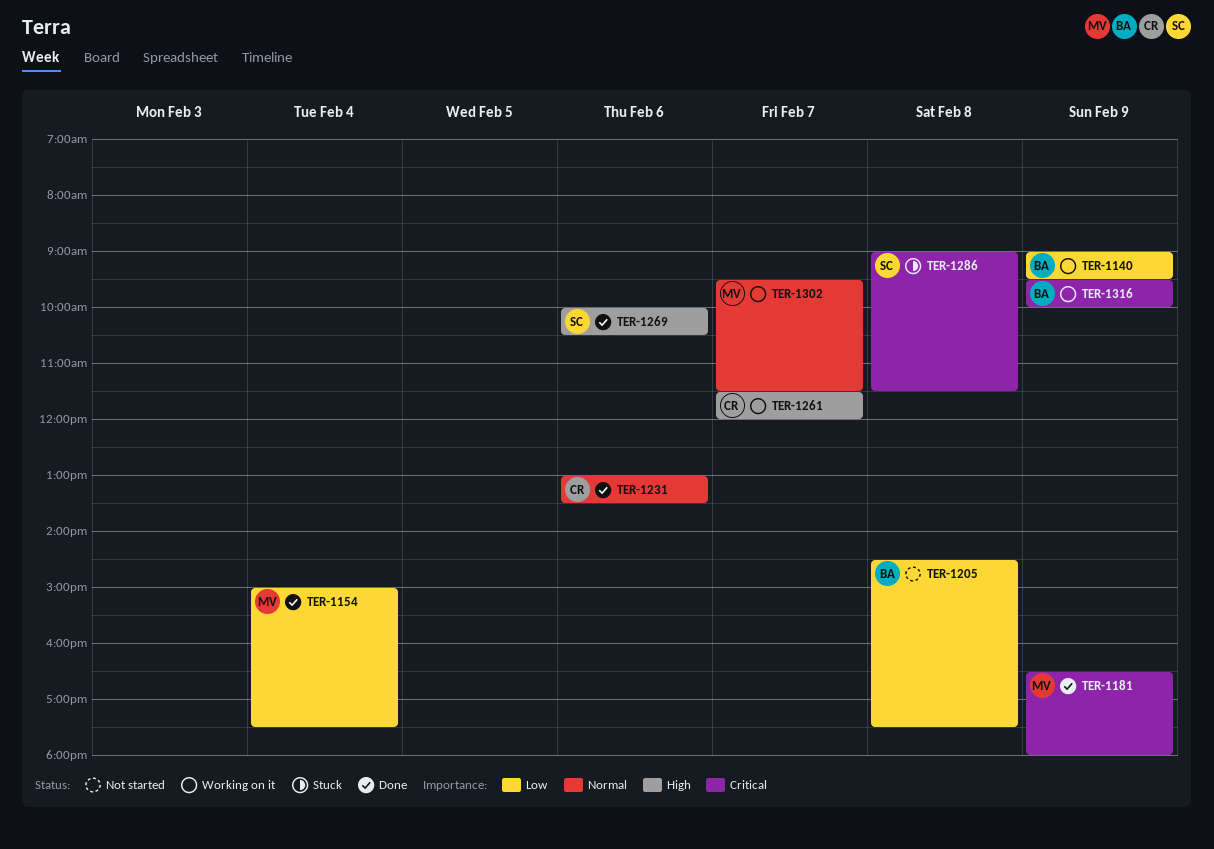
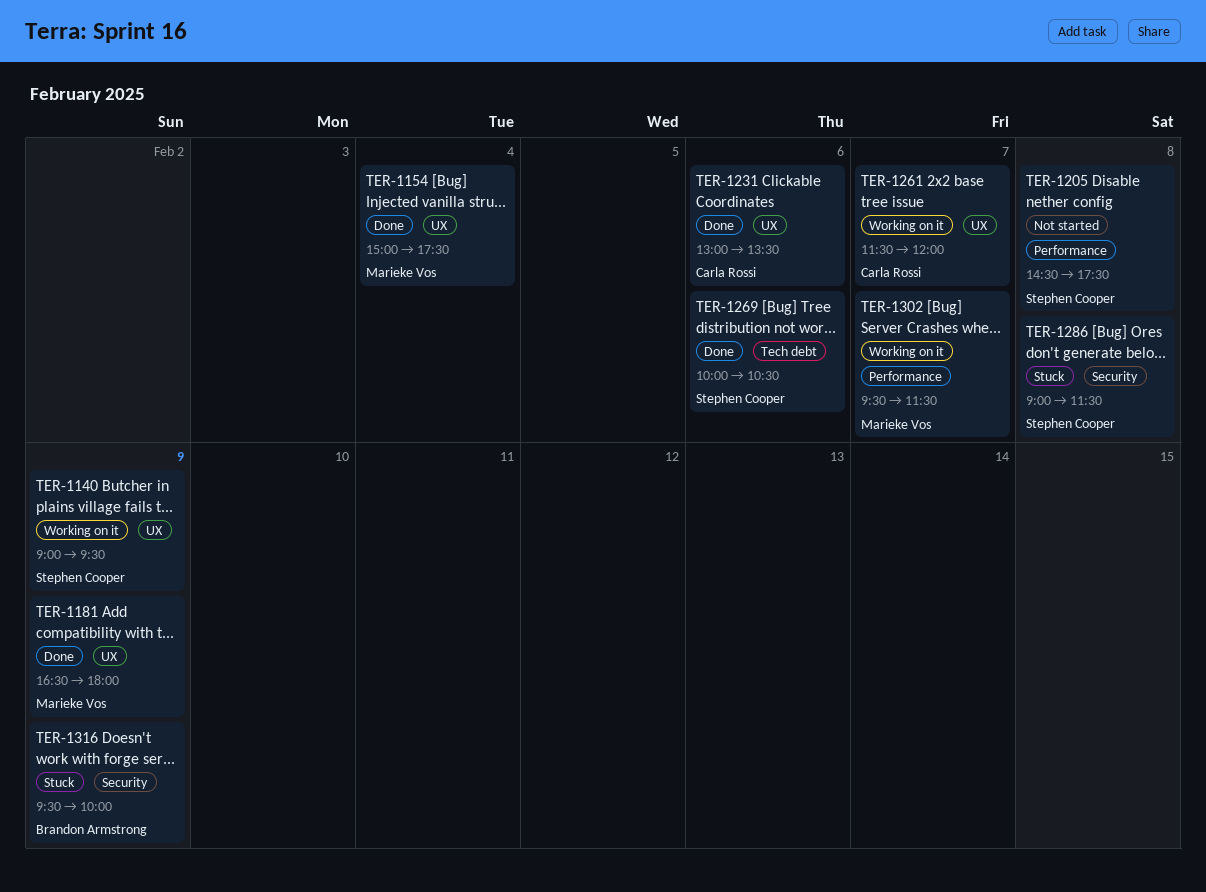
TER-1140, owner: Brandon Armstrong -> Stephen Cooper
TER-1205, owner: Brandon Armstrong -> Stephen Cooper
TER-1316, status: Working on it -> Stuck

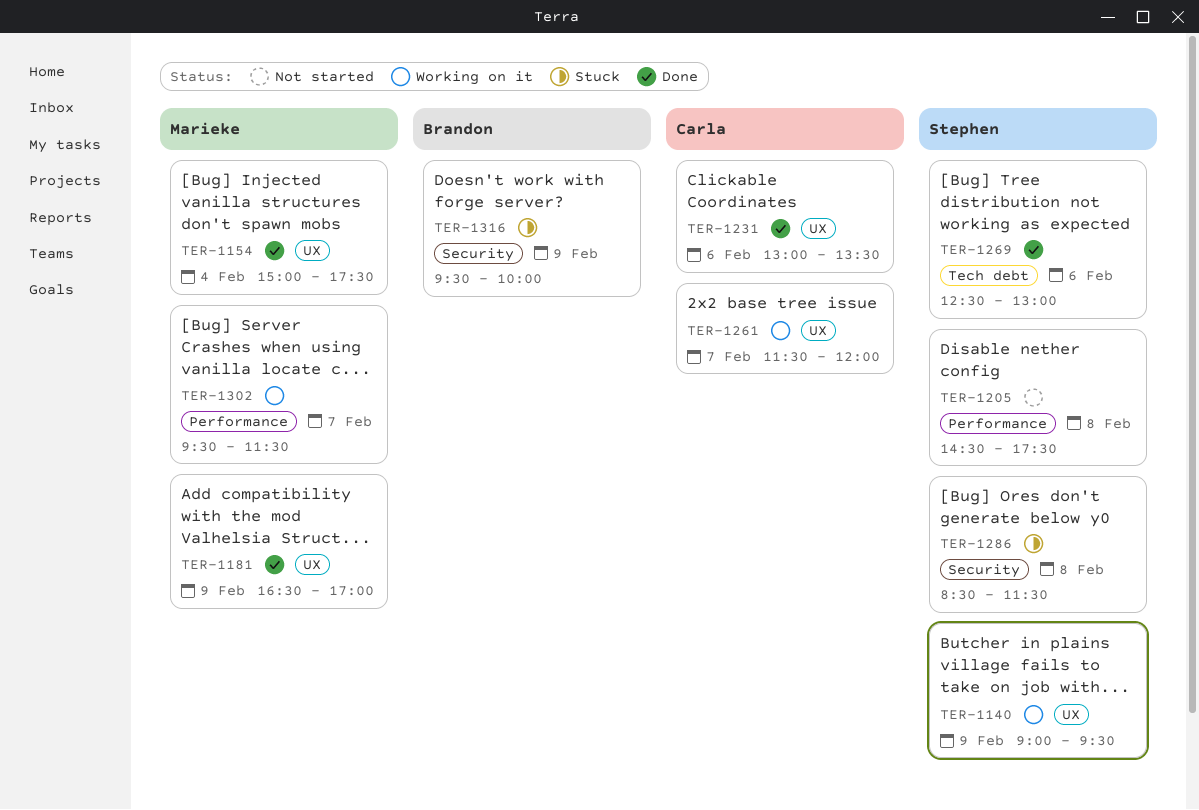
TER-1181, ends: 18:00 -> 17:00
TER-1269, begins: 10:00 -> 12:30
TER-1269, ends: 10:30 -> 13:00
TER-1286, begins: 09:00 -> 08:30

